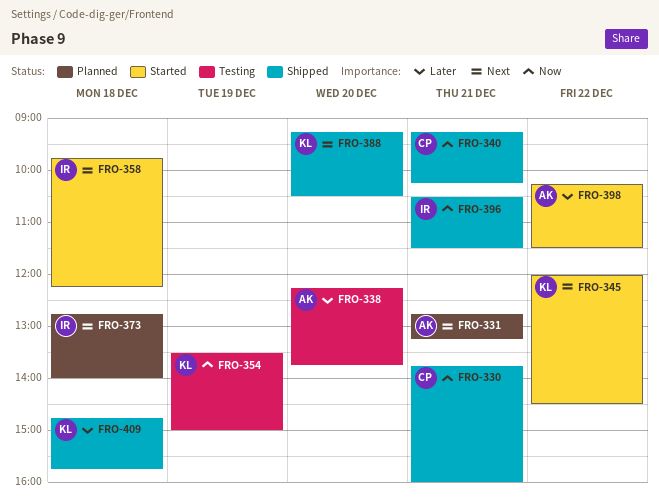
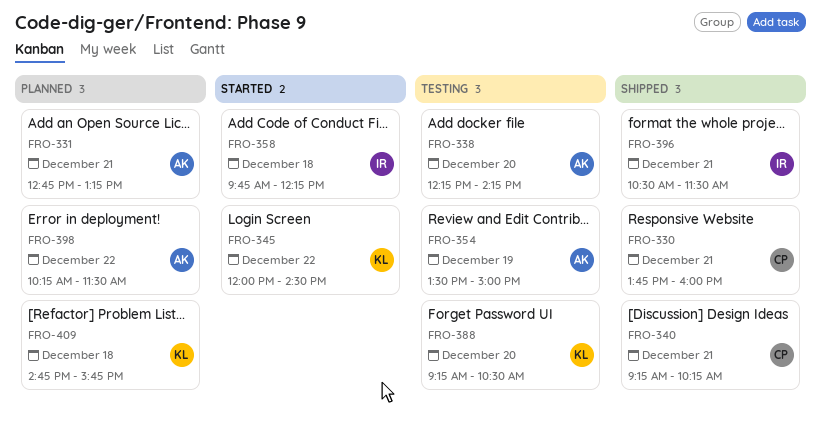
FRO-338, ends: 13:45 -> 14:15
FRO-354, owner: KL -> AK
FRO-373: present -> none
FRO-388, status: Shipped -> Testing
FRO-398, status: Started -> Planned
FRO-409, status: Shipped -> Planned

